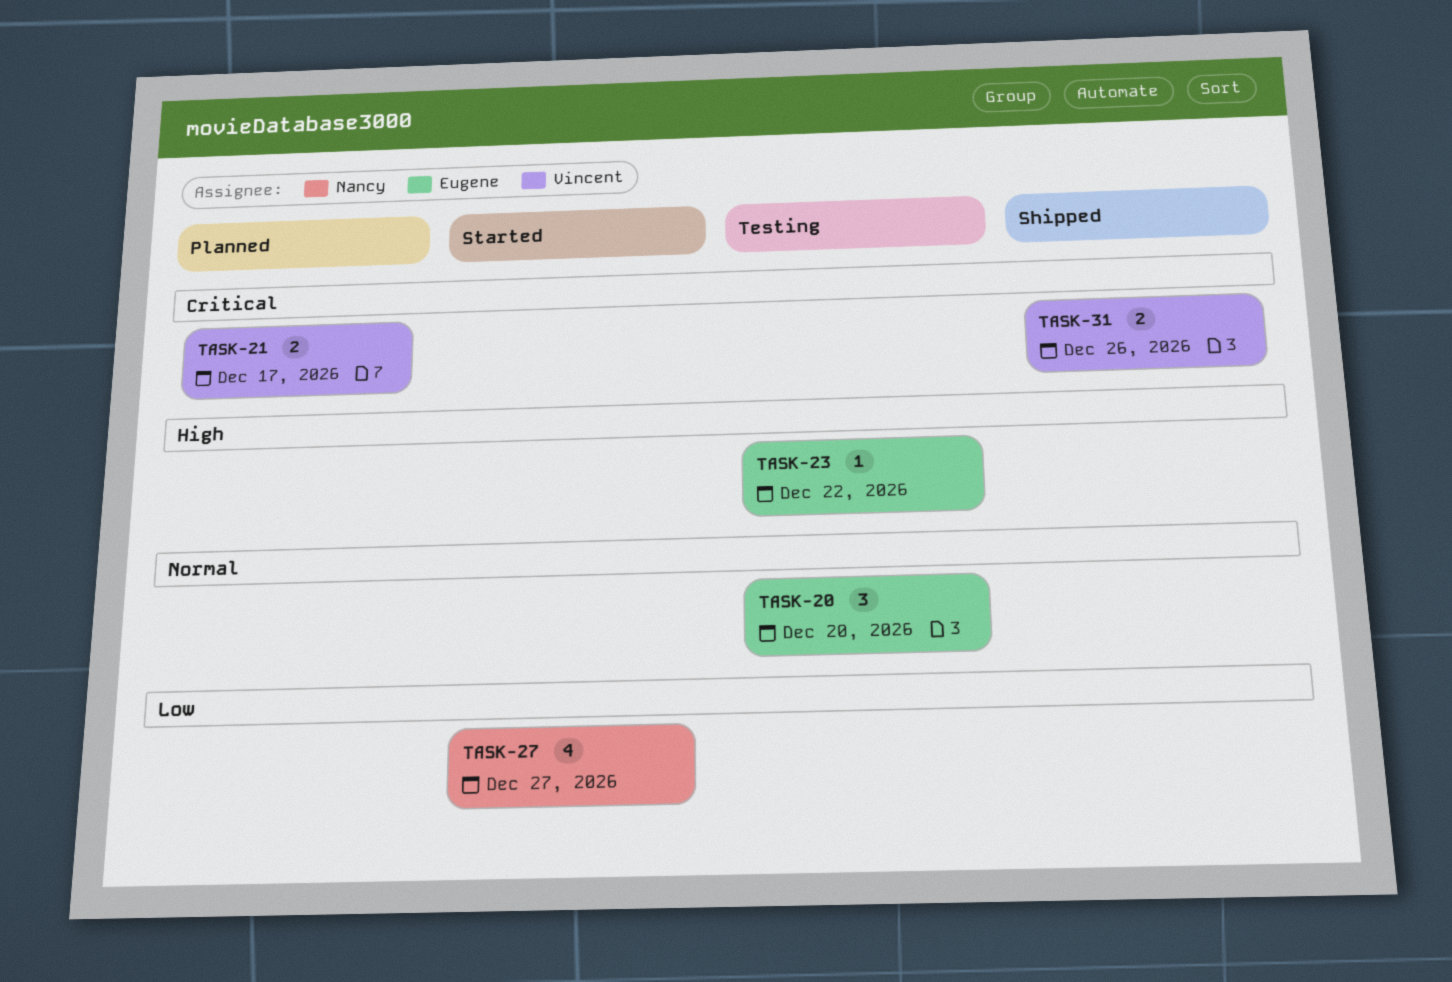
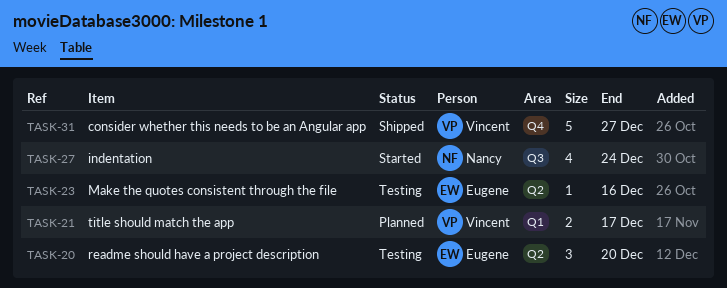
TASK-23, due: Dec 22 -> Dec 16
TASK-27, due: Dec 27 -> Dec 24
TASK-31, estimate: 2 -> 5
TASK-31, due: Dec 26 -> Dec 27

